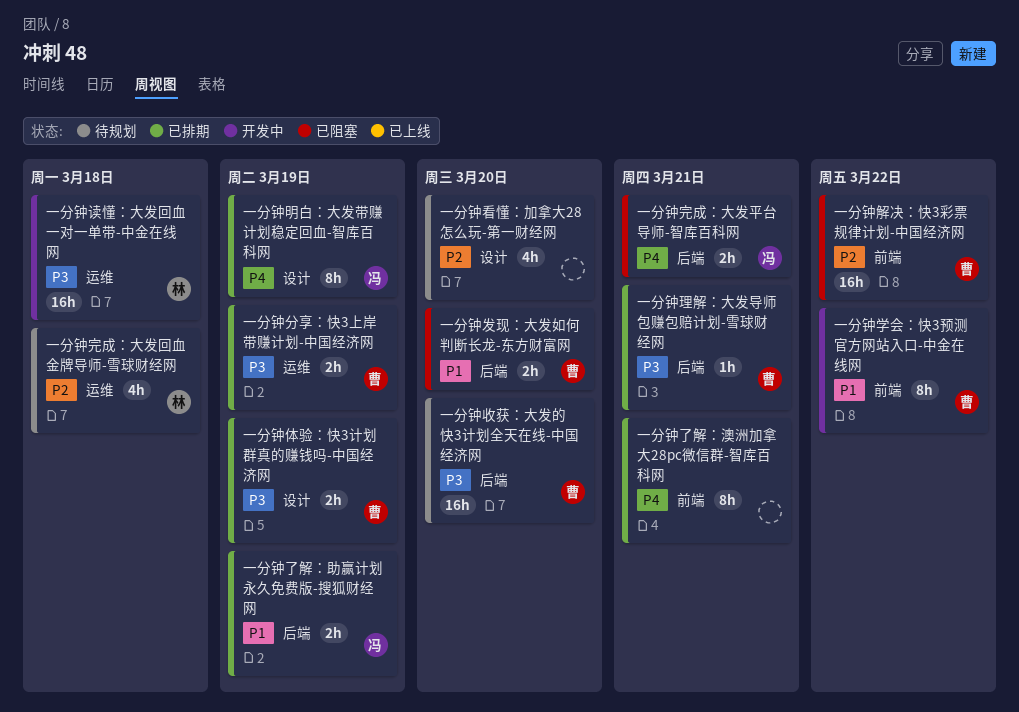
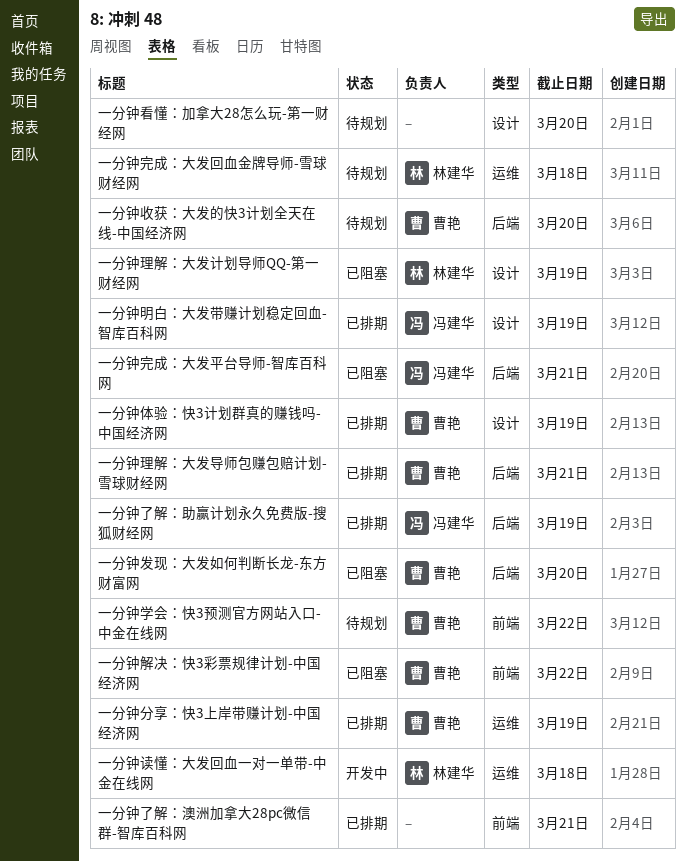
一分钟学会：快3预测官方网站入口-中金在线网, status: 开发中 -> 待规划
一分钟理解：大发计划导师QQ-第一财经网: none -> present

